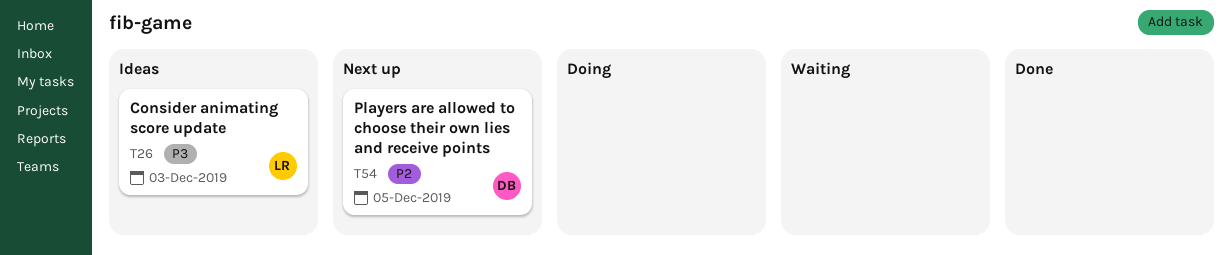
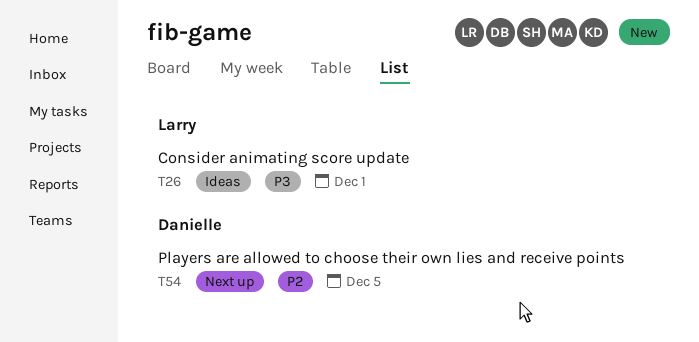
T26, due: Dec 3 -> Dec 1

